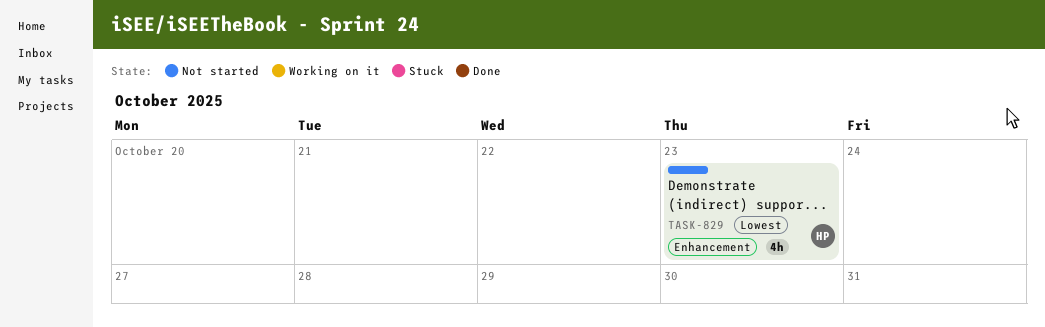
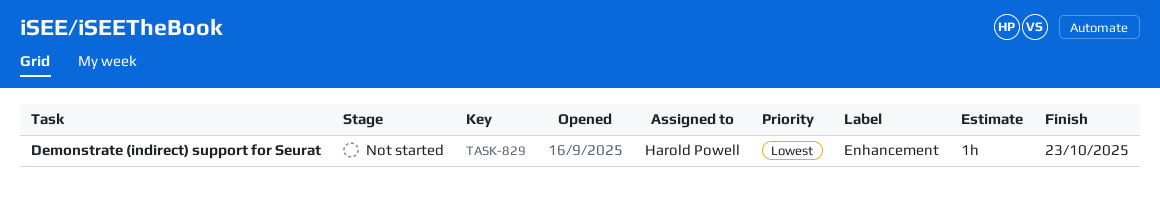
TASK-829, estimate: 4h -> 1h

